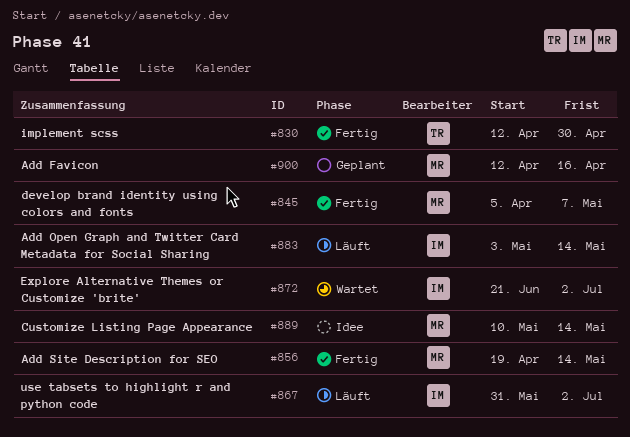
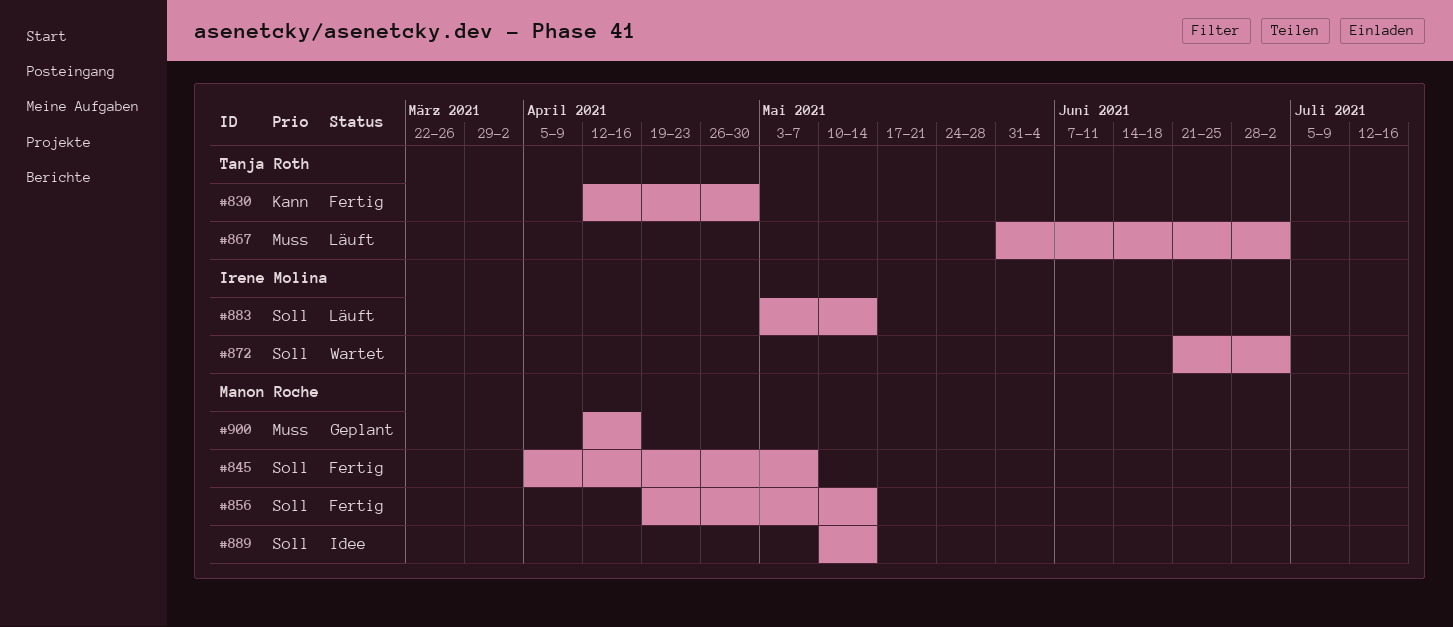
#867, owner: Irene Molina -> Tanja Roth

